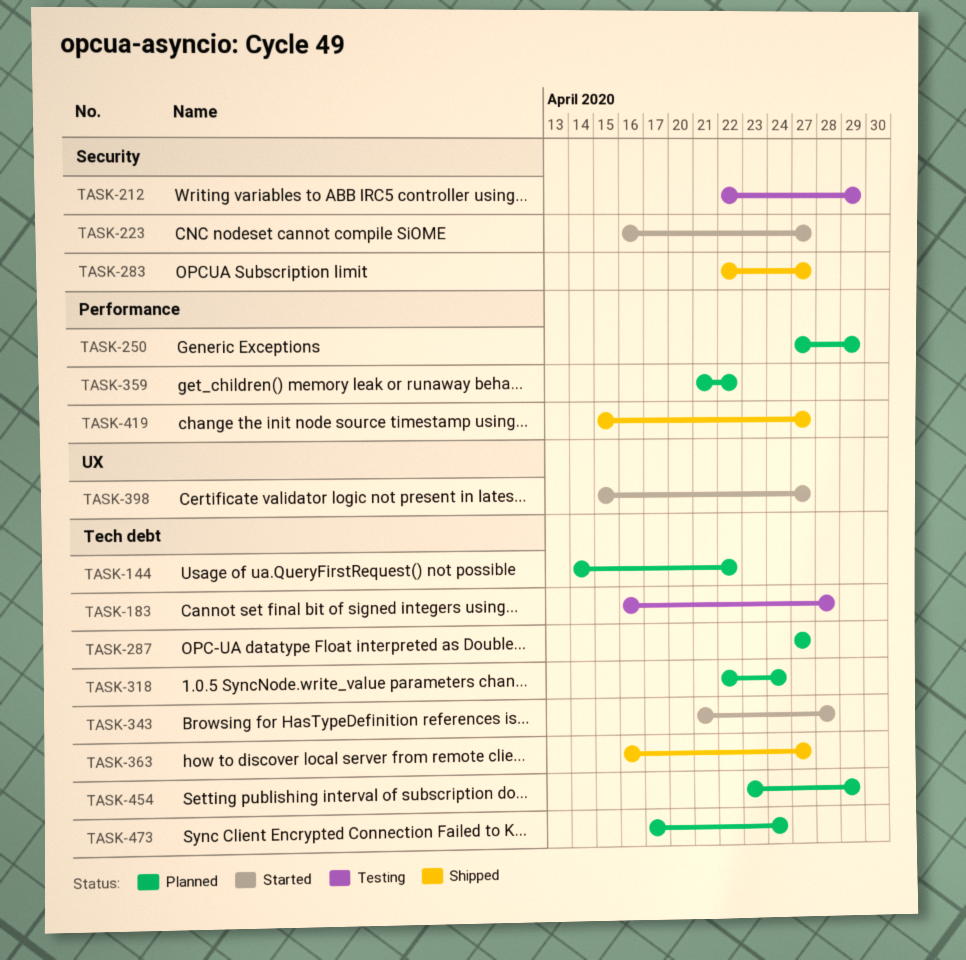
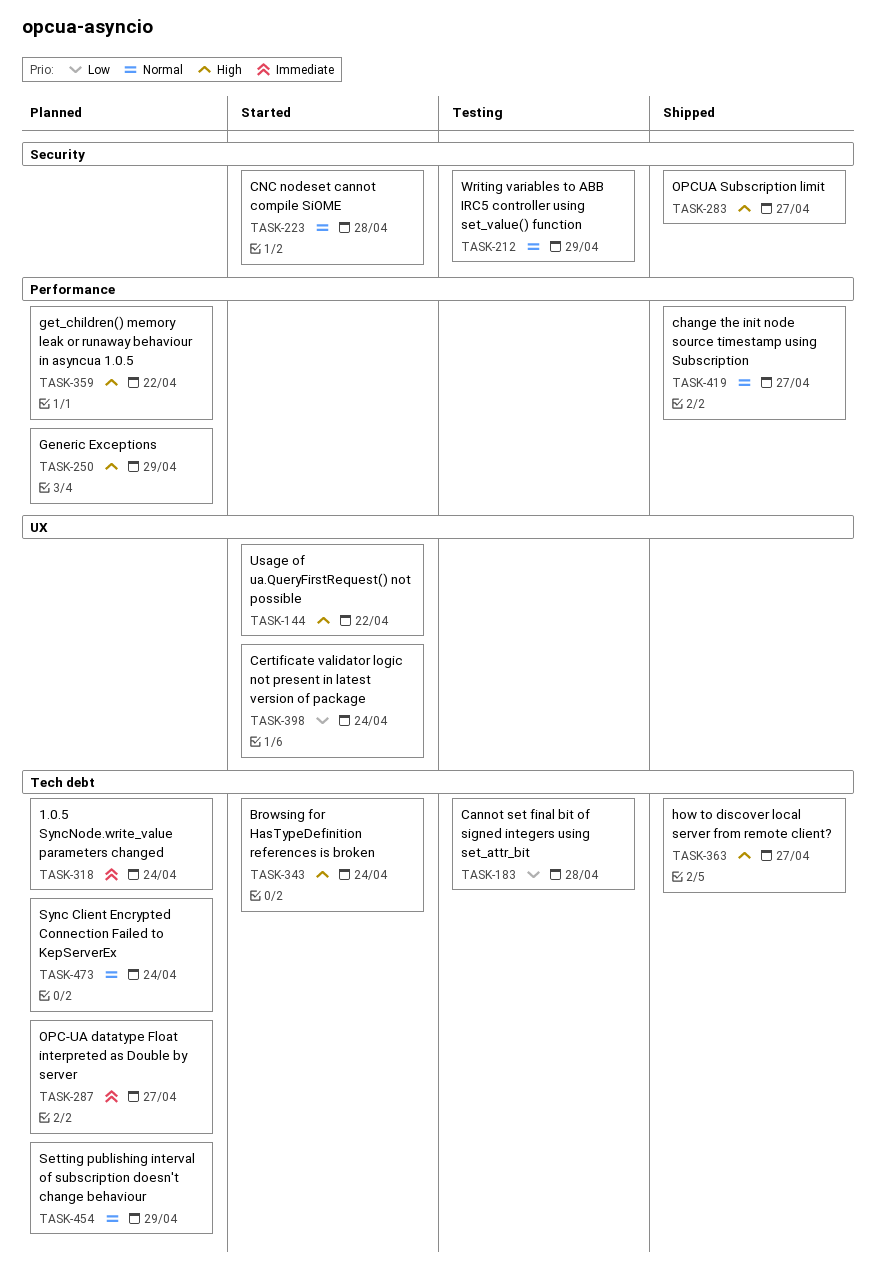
TASK-144, status: Planned -> Started
TASK-144, label: Tech debt -> UX
TASK-223, due: Apr 27 -> Apr 28
TASK-343, due: Apr 28 -> Apr 24
TASK-398, due: Apr 27 -> Apr 24

